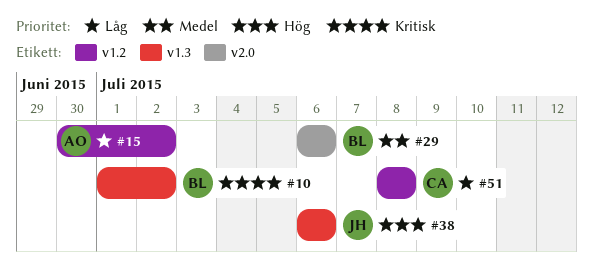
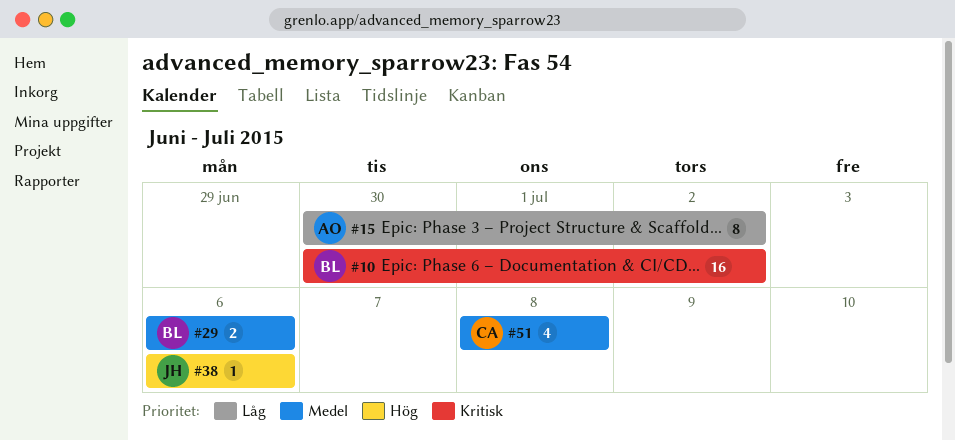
#10, start: Jul 1 -> Jun 30
#51, priority: Låg -> Medel

